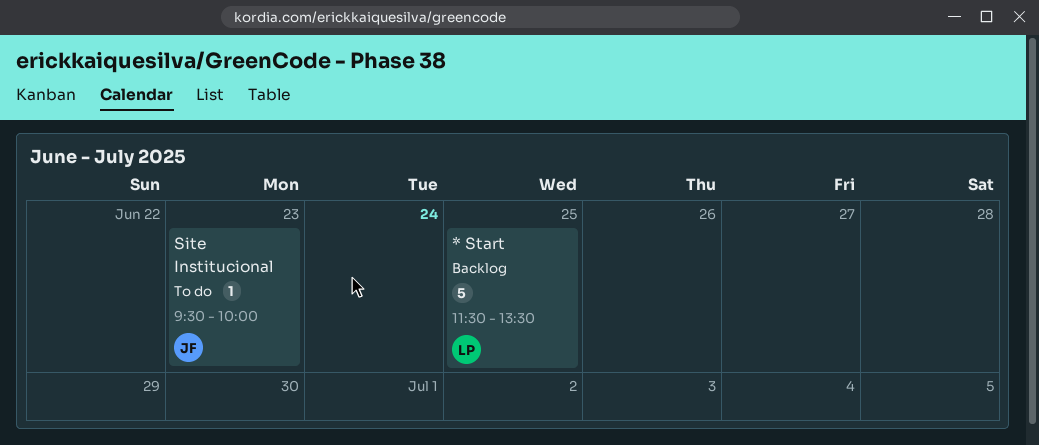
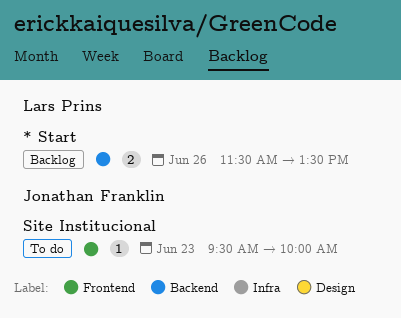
* Start, estimate: 5 -> 2
* Start, day: Jun 25 -> Jun 26

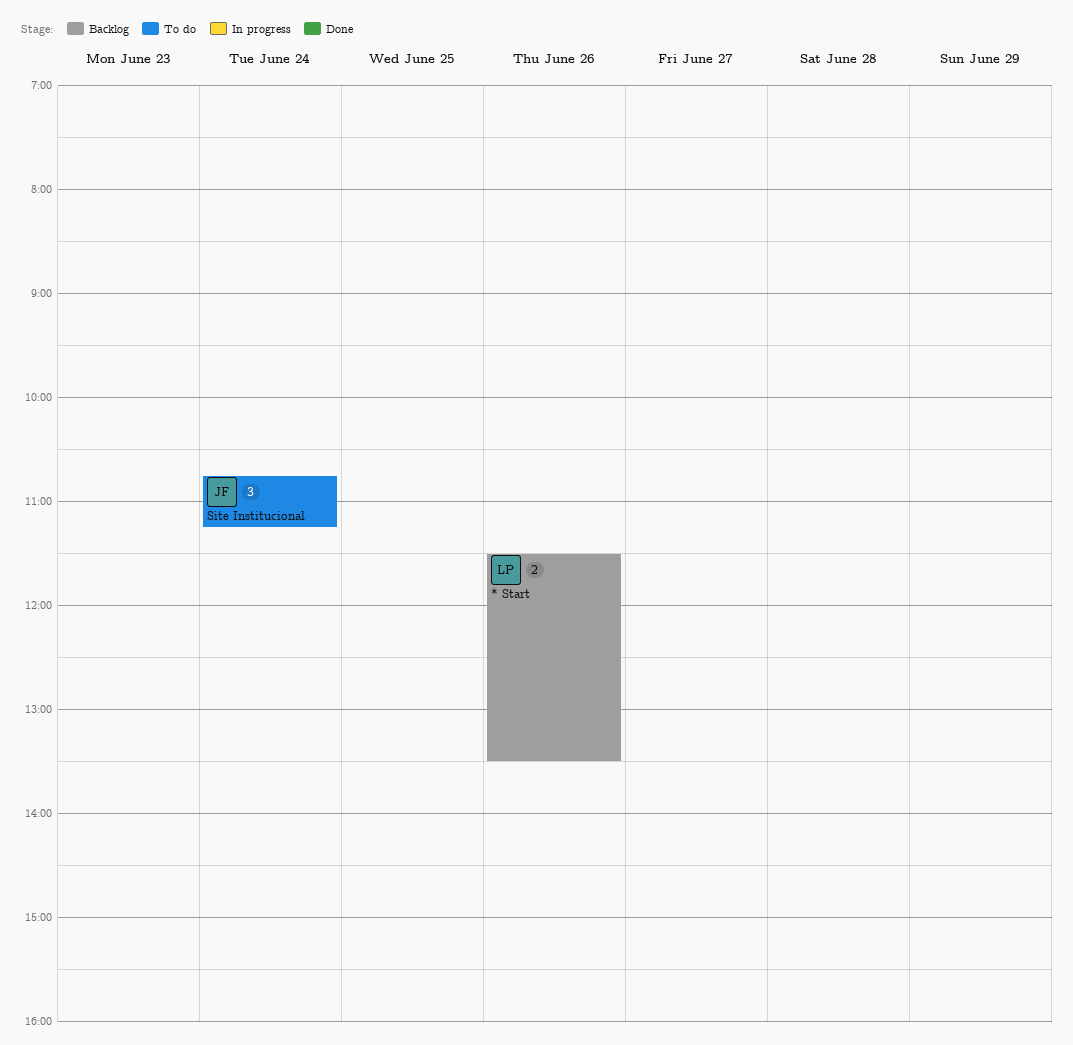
Site Institucional, estimate: 1 -> 3
Site Institucional, day: Jun 23 -> Jun 24
Site Institucional, begins: 09:30 -> 10:45
Site Institucional, ends: 10:00 -> 11:15

